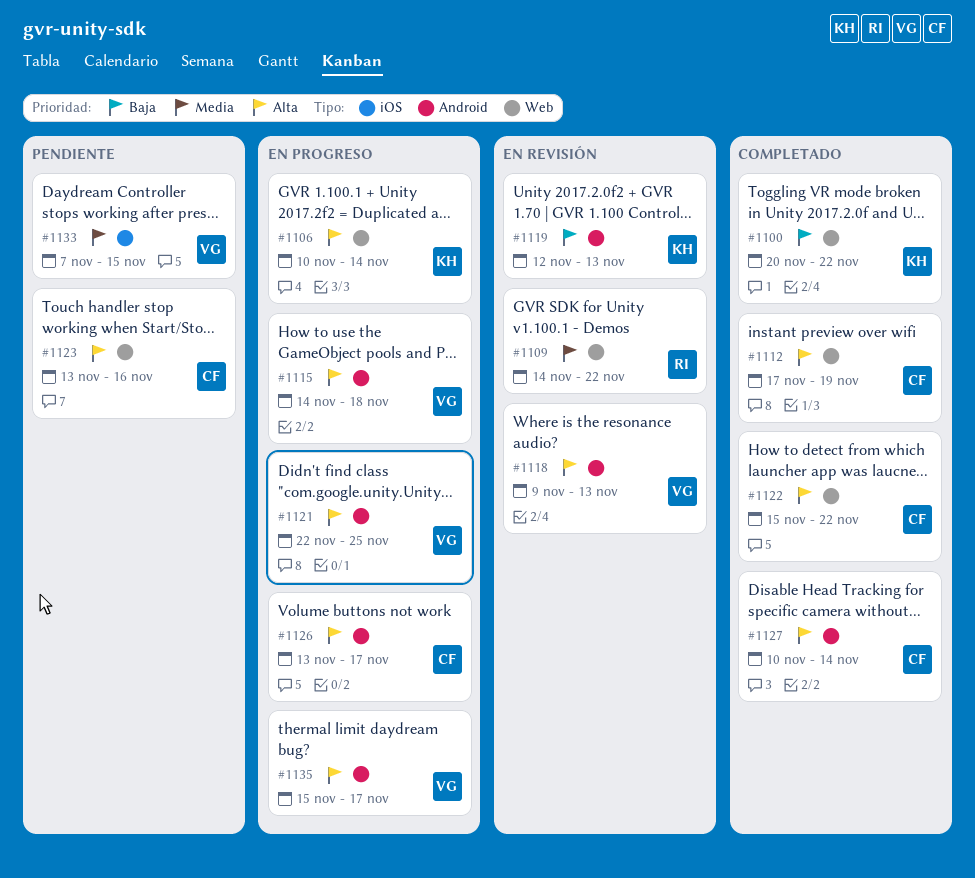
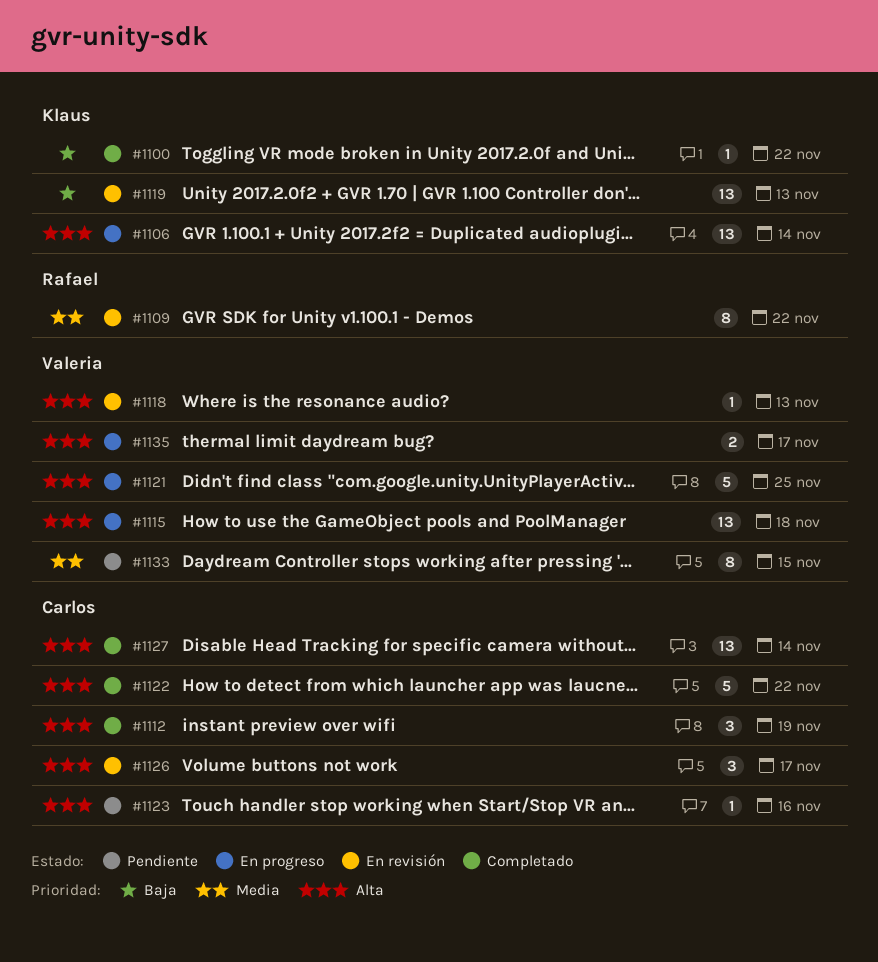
#1126, status: En progreso -> En revisión

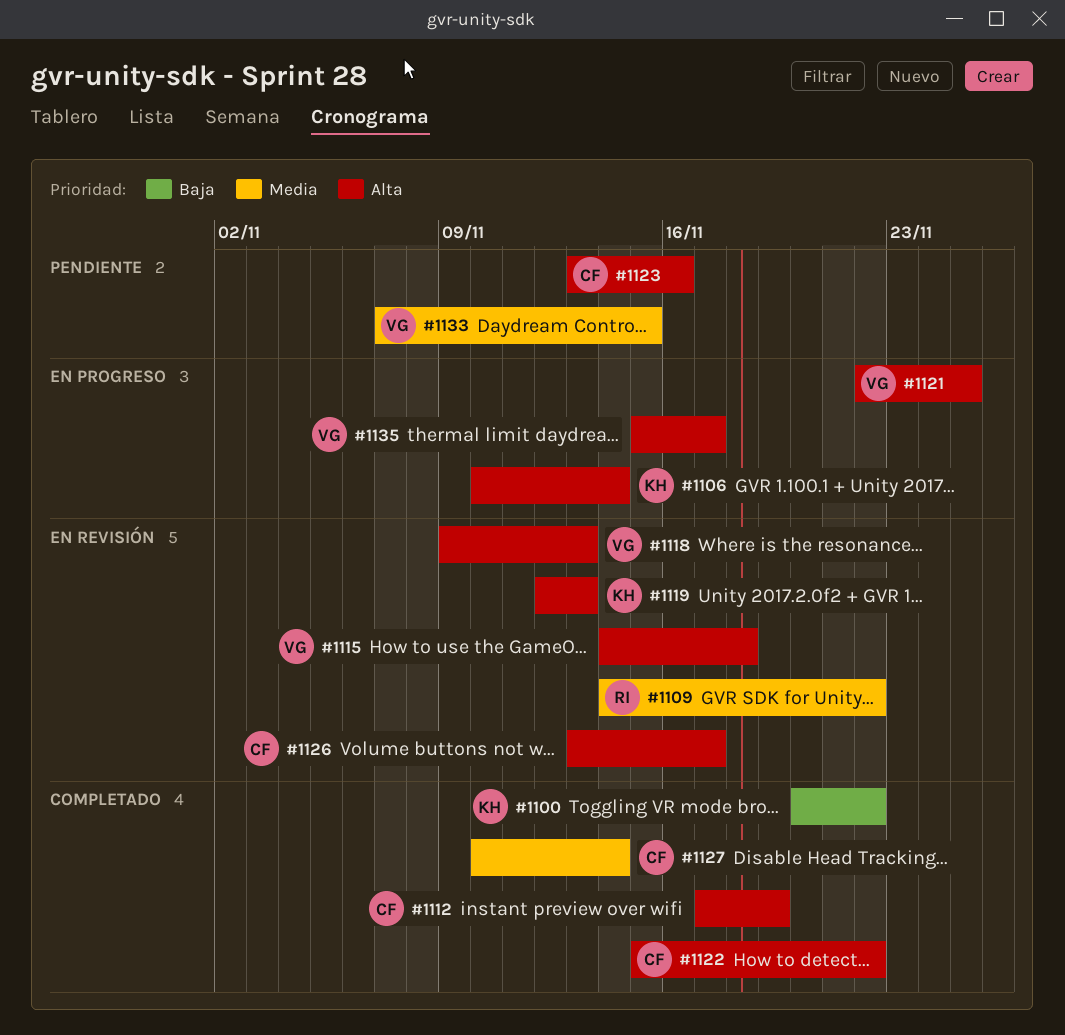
#1115, status: En progreso -> En revisión
#1119, priority: Baja -> Alta
#1127, priority: Alta -> Media

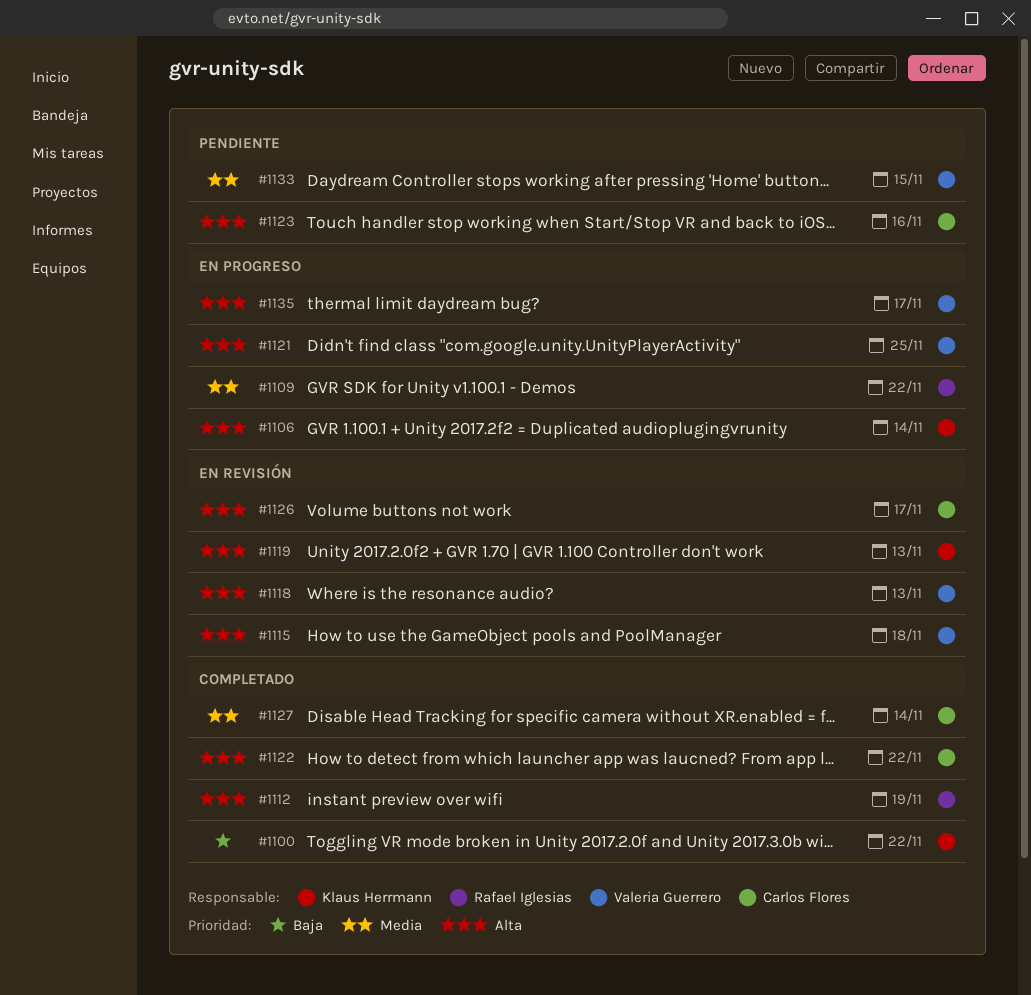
#1109, status: En revisión -> En progreso
#1112, owner: Carlos Flores -> Rafael Iglesias

